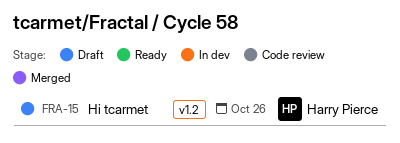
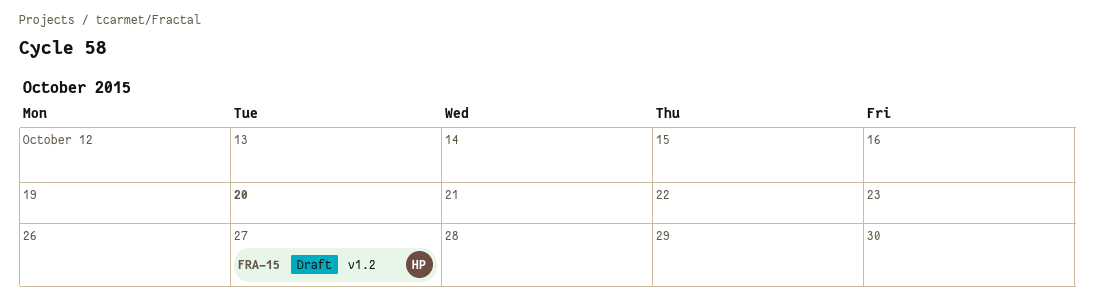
FRA-15, due: Oct 26 -> Oct 27

